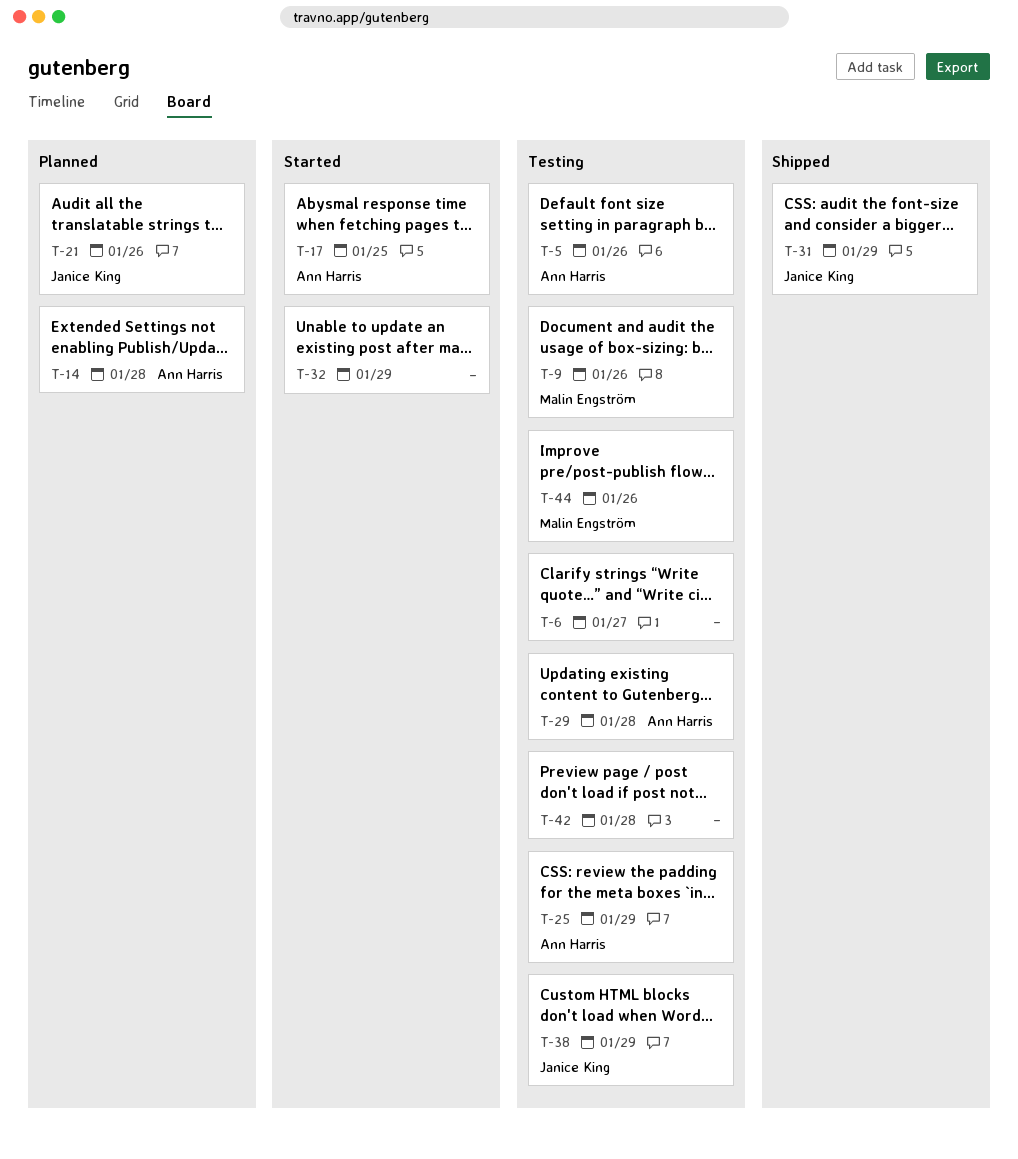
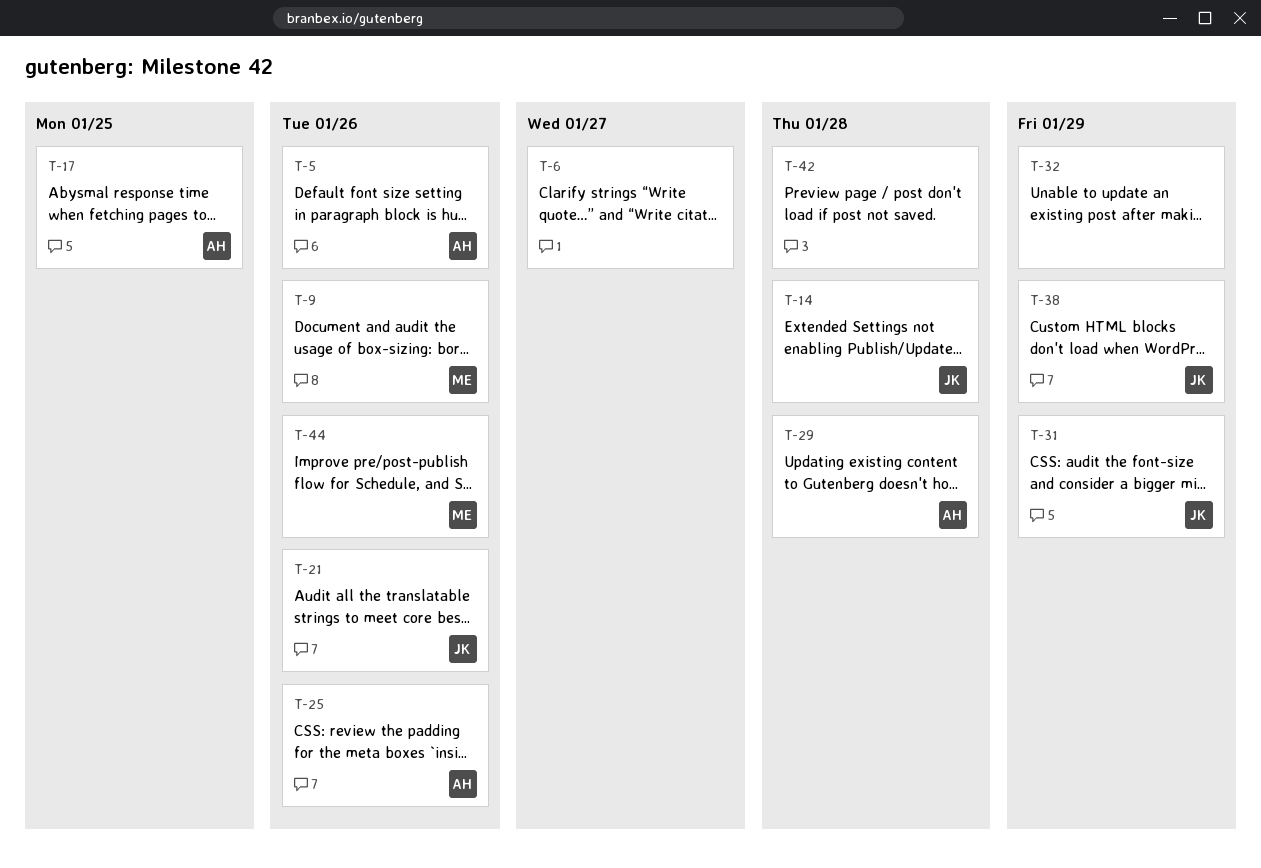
T-14, owner: Ann Harris -> Janice King
T-25, due: Jan 29 -> Jan 26

